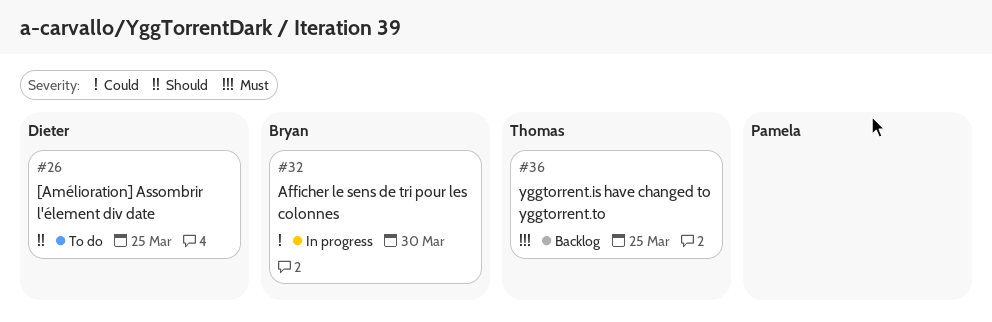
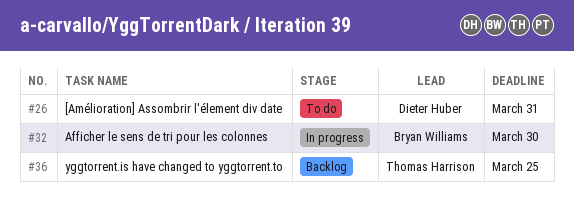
#26, due: Mar 25 -> Mar 31

